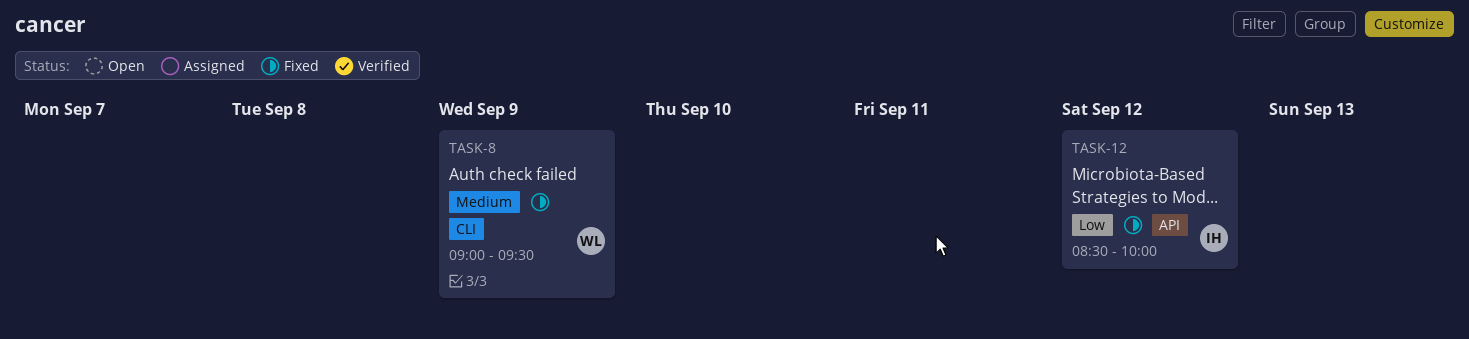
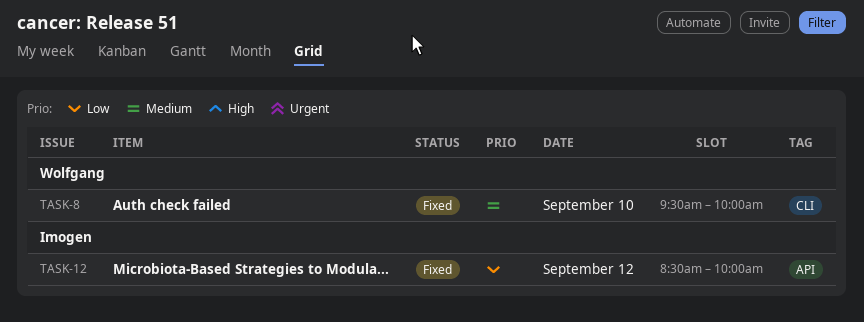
TASK-8, day: Sep 9 -> Sep 10
TASK-8, begins: 09:00 -> 09:30
TASK-8, ends: 09:30 -> 10:00

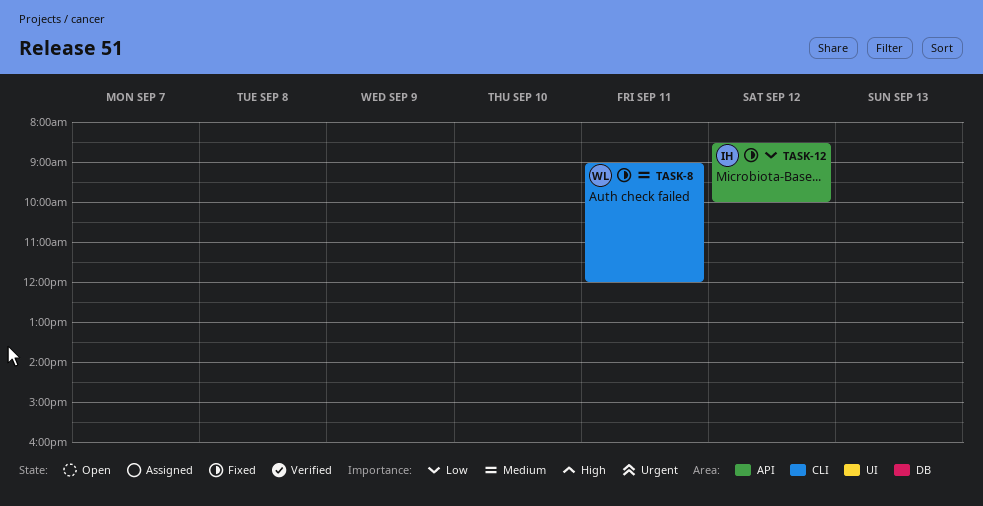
TASK-8, day: Sep 10 -> Sep 11
TASK-8, begins: 09:30 -> 09:00
TASK-8, ends: 10:00 -> 12:00

